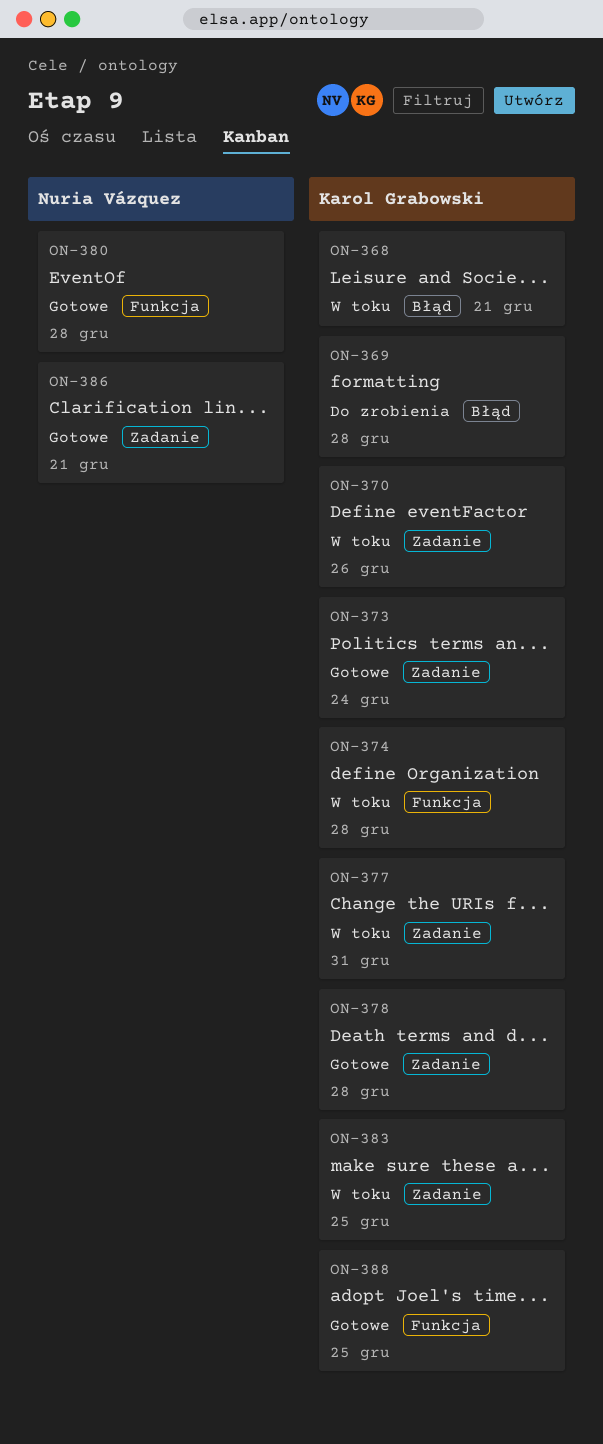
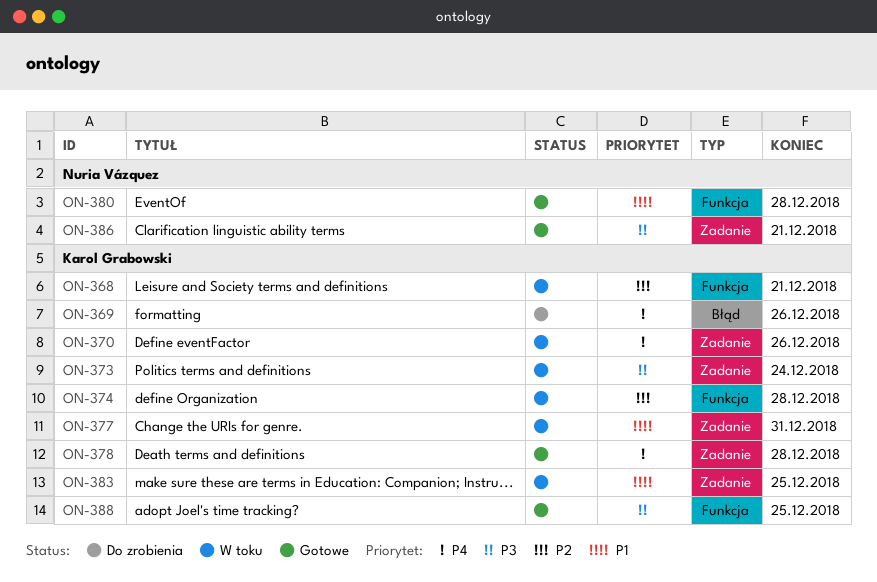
ON-368, label: Błąd -> Funkcja
ON-369, due: Dec 28 -> Dec 26
ON-373, status: Gotowe -> W toku

